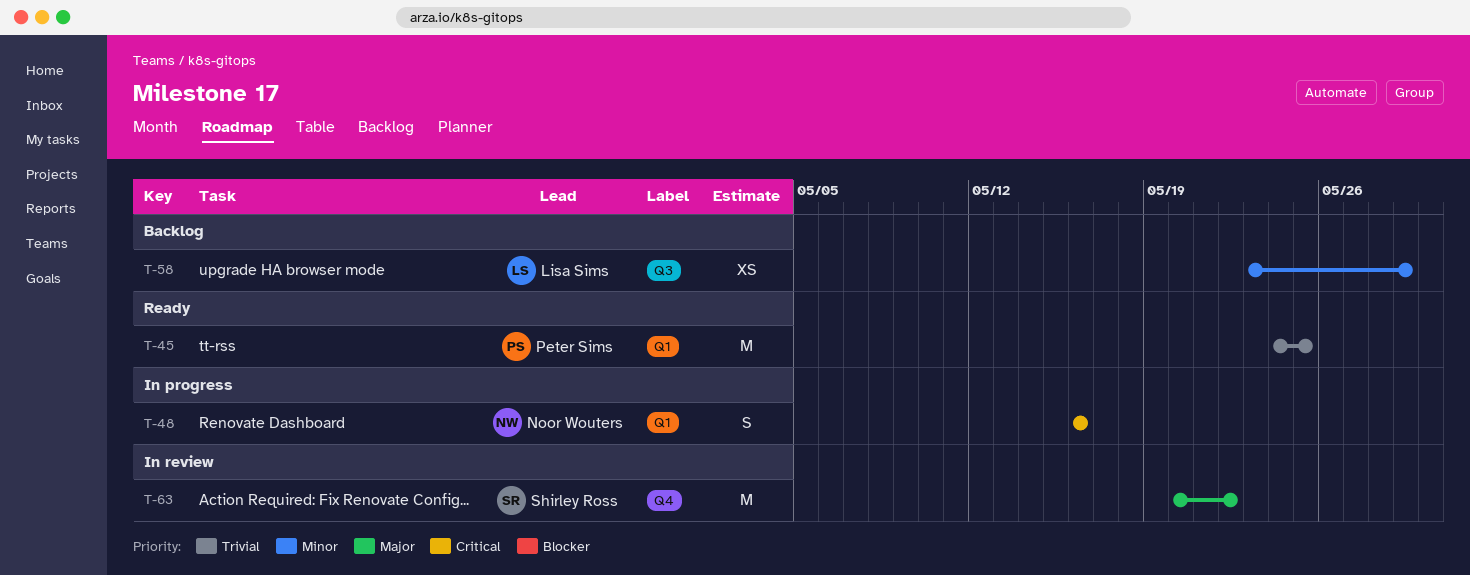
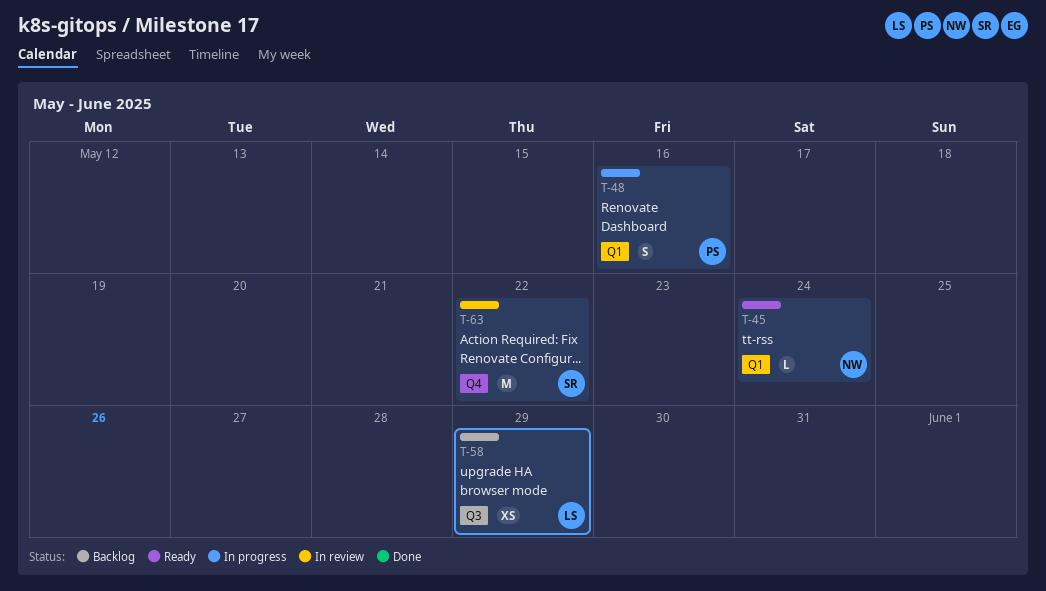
T-45, owner: Peter Sims -> Noor Wouters
T-45, estimate: M -> L
T-45, due: May 25 -> May 24
T-48, owner: Noor Wouters -> Peter Sims

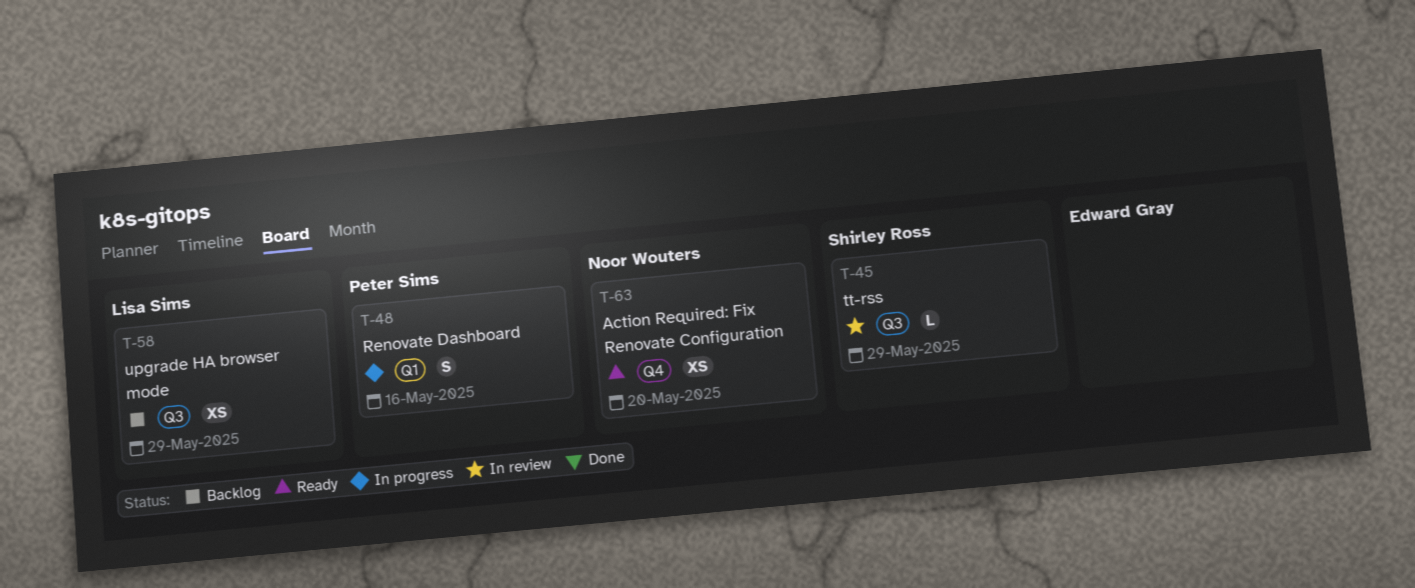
T-45, status: Ready -> In review
T-45, owner: Noor Wouters -> Shirley Ross
T-45, label: Q1 -> Q3
T-45, due: May 24 -> May 29
T-63, status: In review -> Ready
T-63, owner: Shirley Ross -> Noor Wouters
T-63, estimate: M -> XS
T-63, due: May 22 -> May 20

